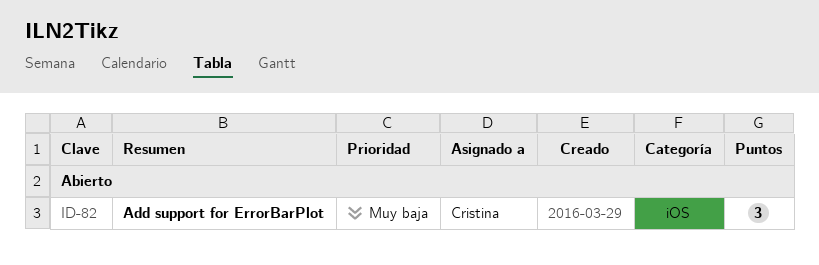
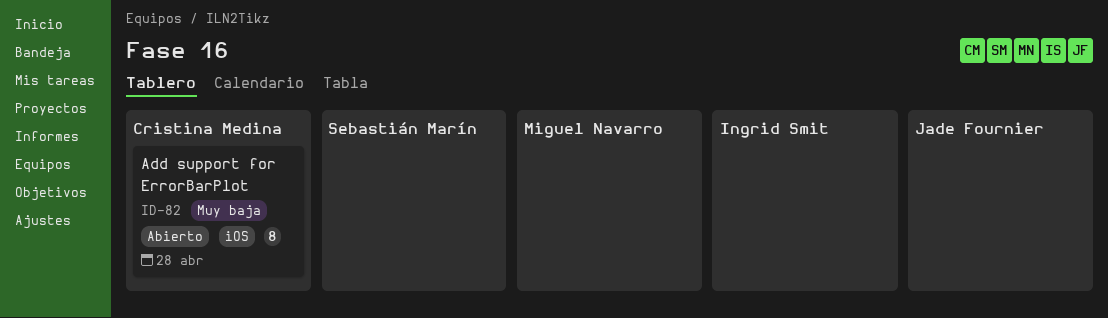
ID-82, estimate: 3 -> 8

